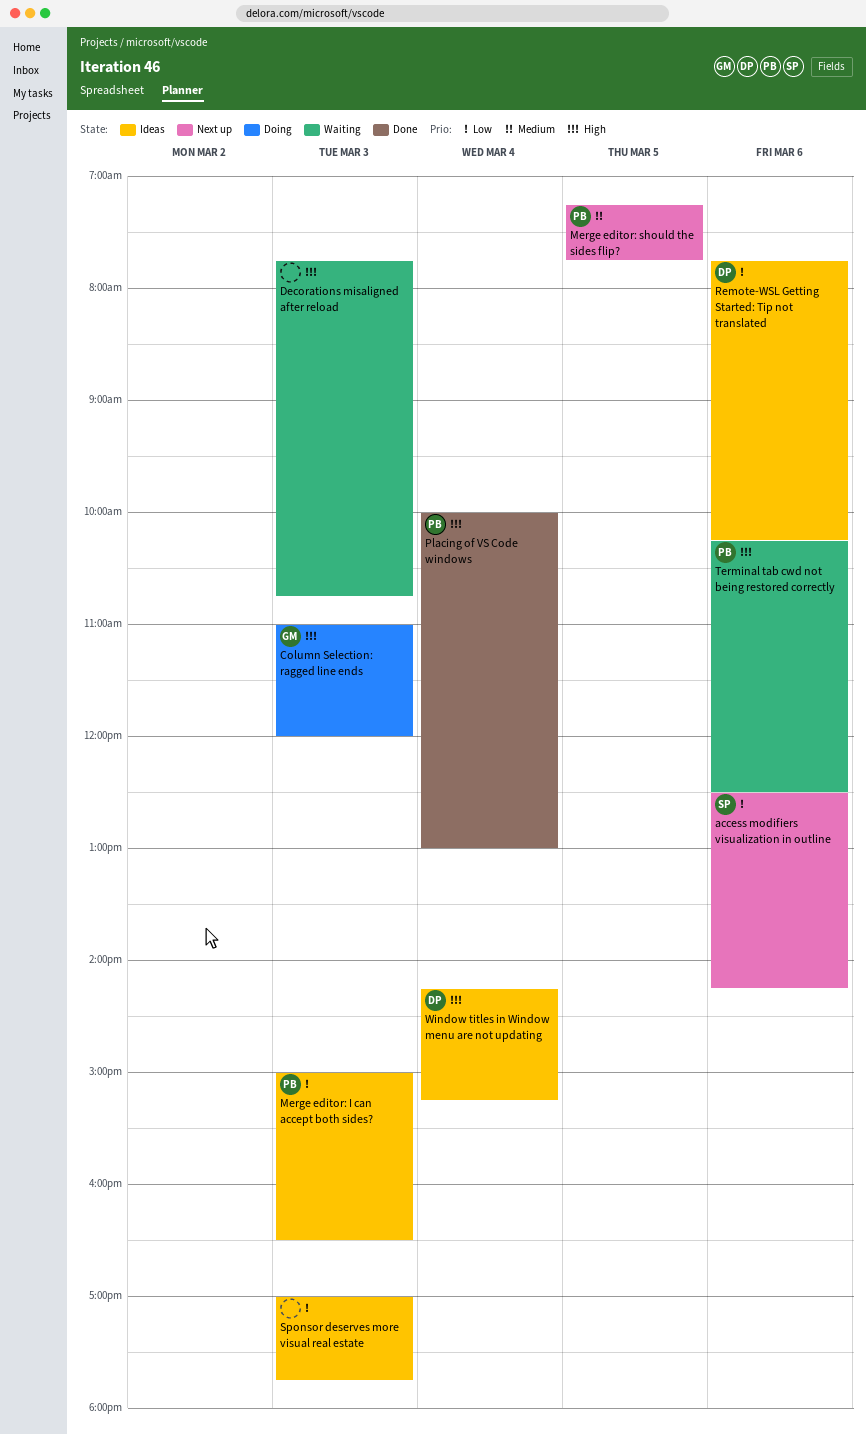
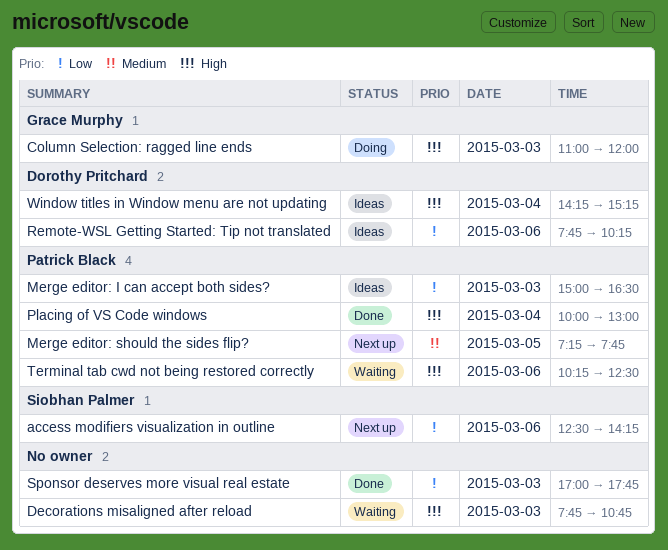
Sponsor deserves more visual real estate, status: Ideas -> Done

